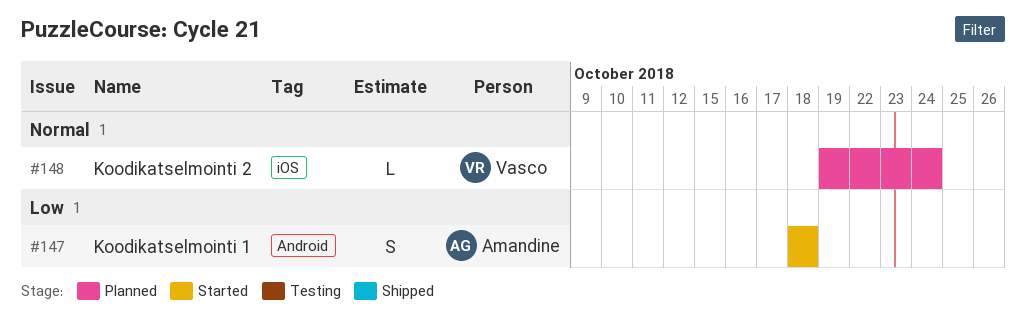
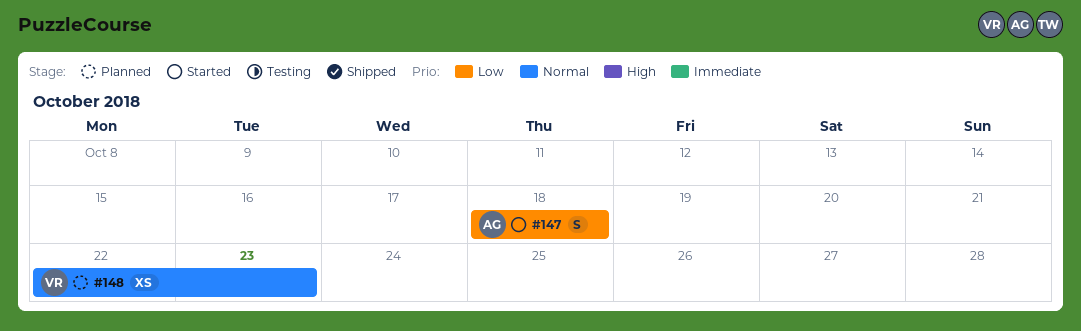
#148, estimate: L -> XS
#148, start: Oct 19 -> Oct 22
#148, due: Oct 24 -> Oct 23

